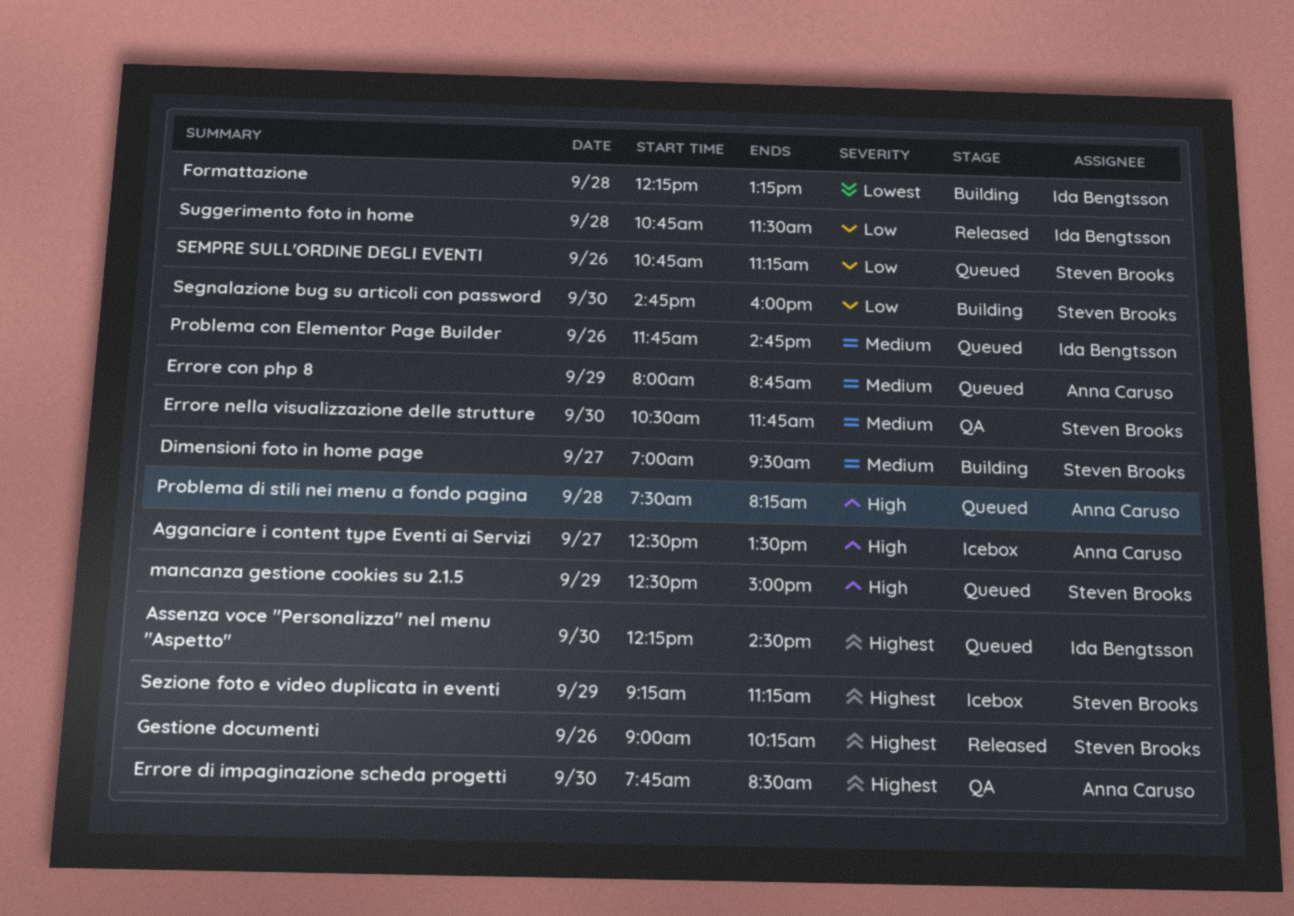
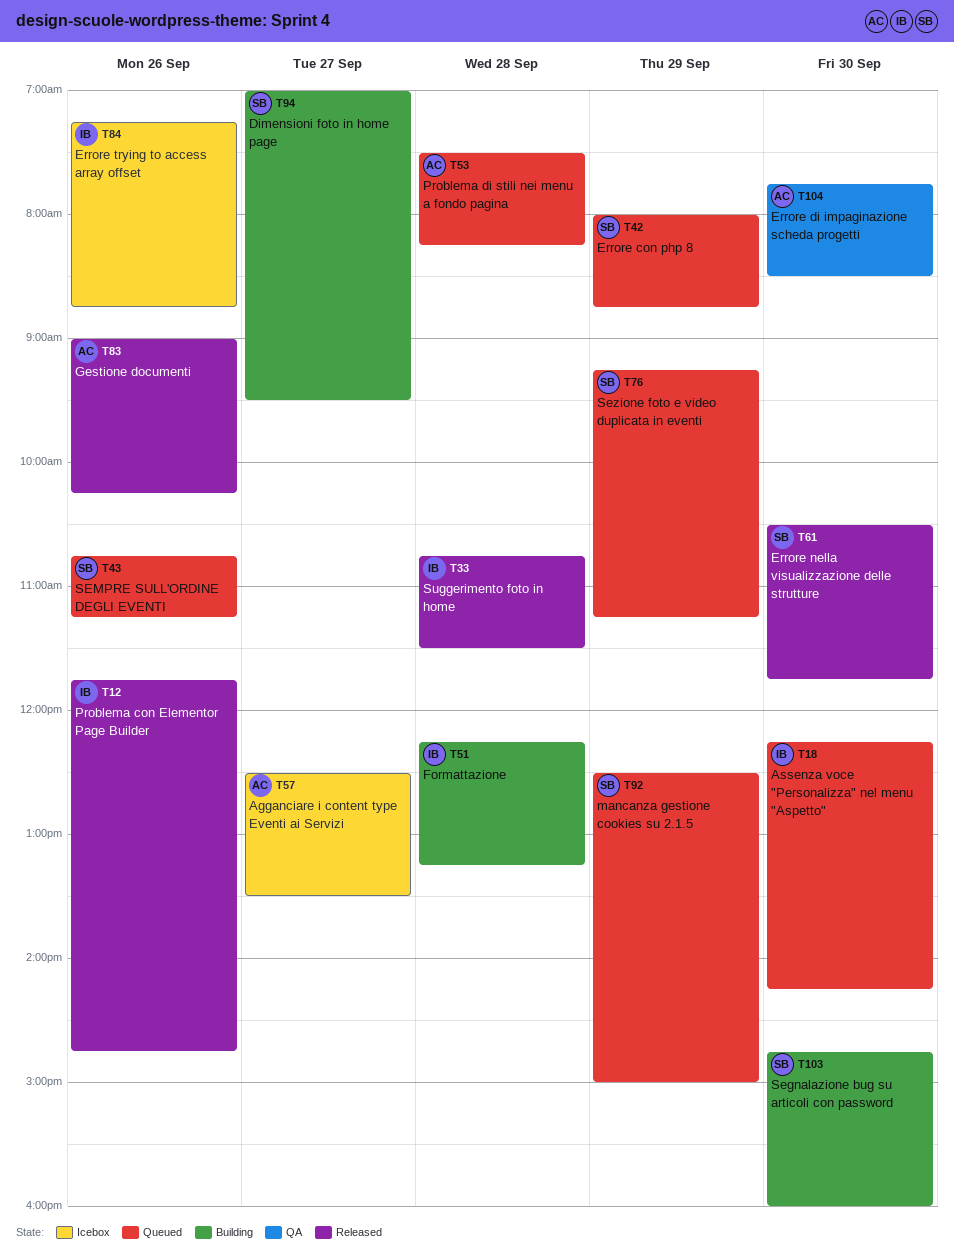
Assenza voce "Personalizza" nel menu "Aspetto", ends: 14:30 -> 14:15
Errore con php 8, owner: Anna Caruso -> Steven Brooks
Errore nella visualizzazione delle strutture, status: QA -> Released
Errore trying to access array offset: none -> present
Gestione documenti, owner: Steven Brooks -> Anna Caruso
Problema con Elementor Page Builder, status: Queued -> Released
Sezione foto e video duplicata in eventi, status: Icebox -> Queued

